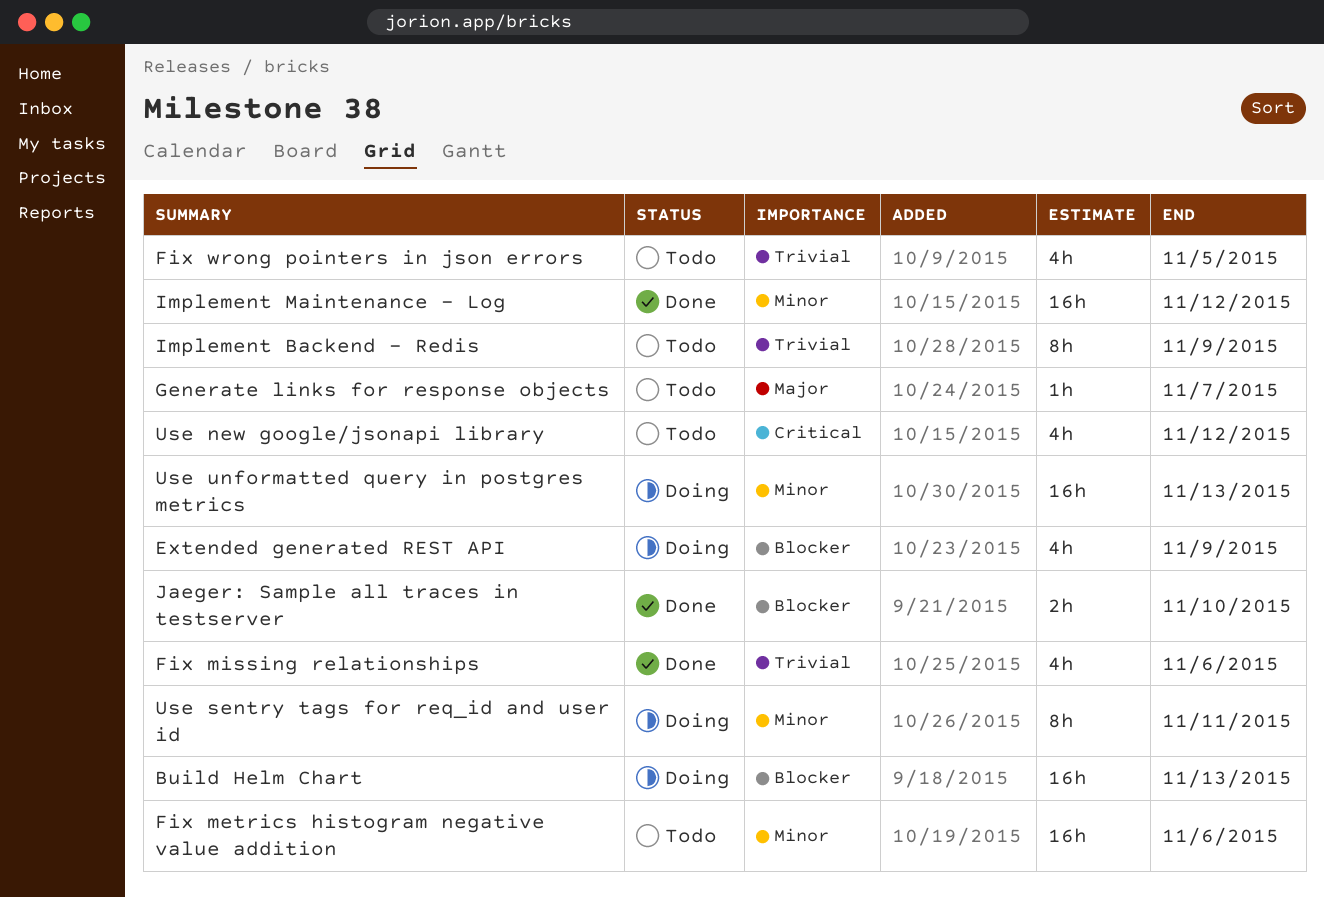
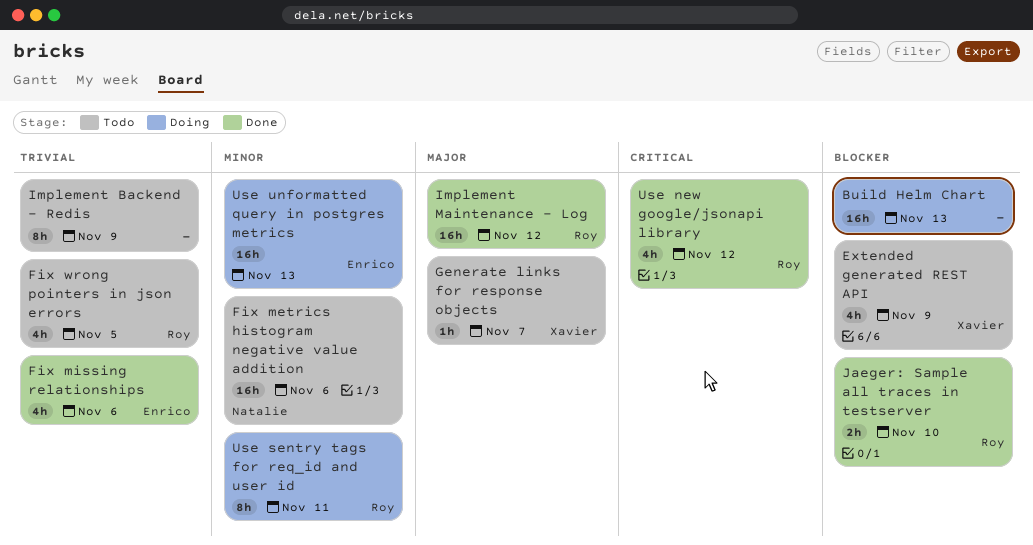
Extended generated REST API, status: Doing -> Todo
Implement Maintenance - Log, priority: Minor -> Major
Use new google/jsonapi library, status: Todo -> Done

